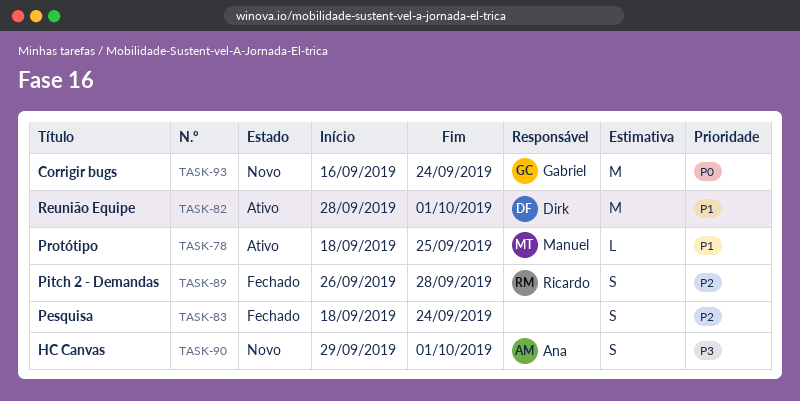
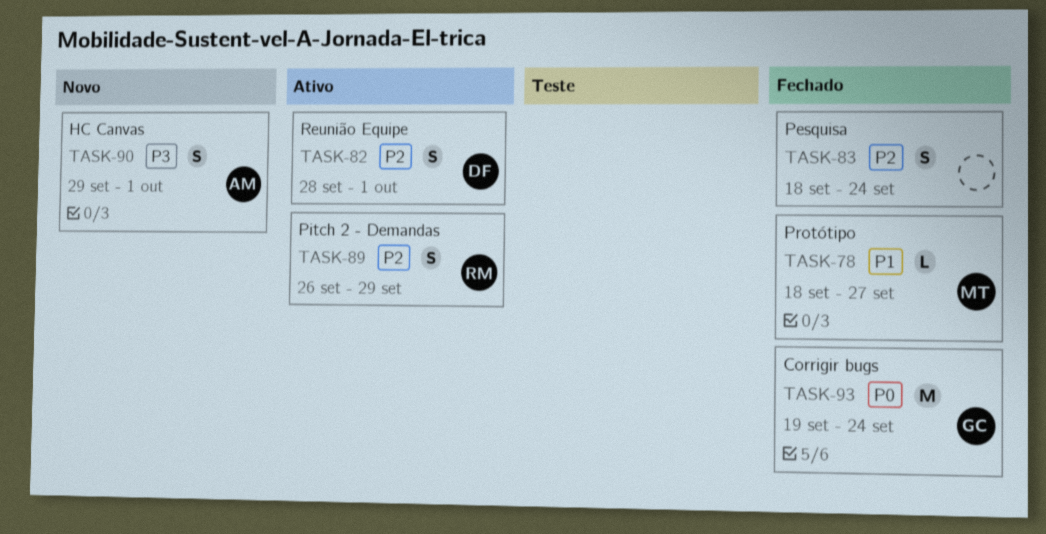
TASK-78, status: Ativo -> Fechado
TASK-78, due: Sep 25 -> Sep 27
TASK-82, priority: P1 -> P2
TASK-82, estimate: M -> S
TASK-89, status: Fechado -> Ativo
TASK-89, due: Sep 28 -> Sep 29
TASK-93, status: Novo -> Fechado
TASK-93, start: Sep 16 -> Sep 19

